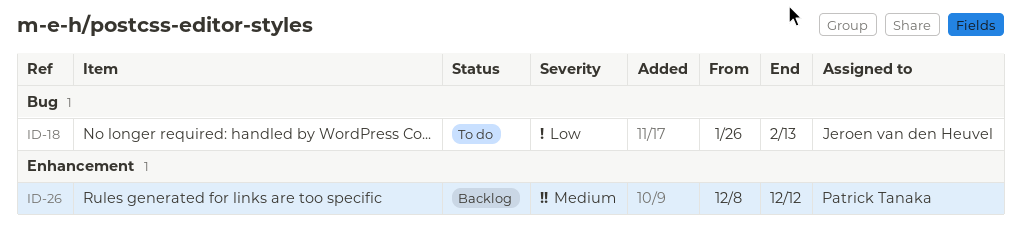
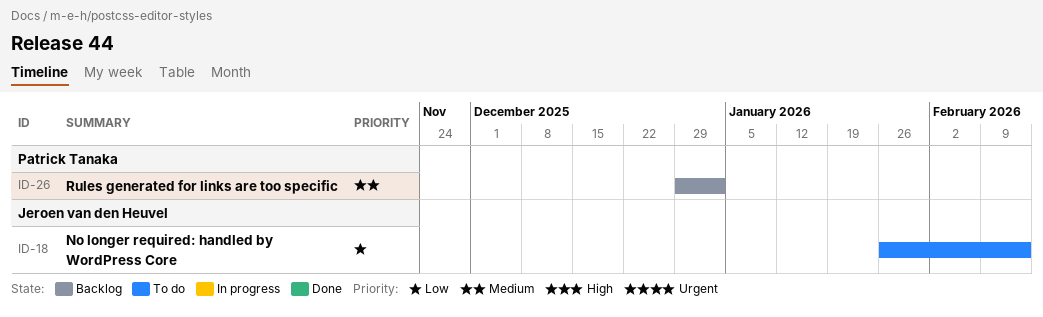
ID-26, start: Dec 8 -> Dec 29
ID-26, due: Dec 12 -> Jan 2

